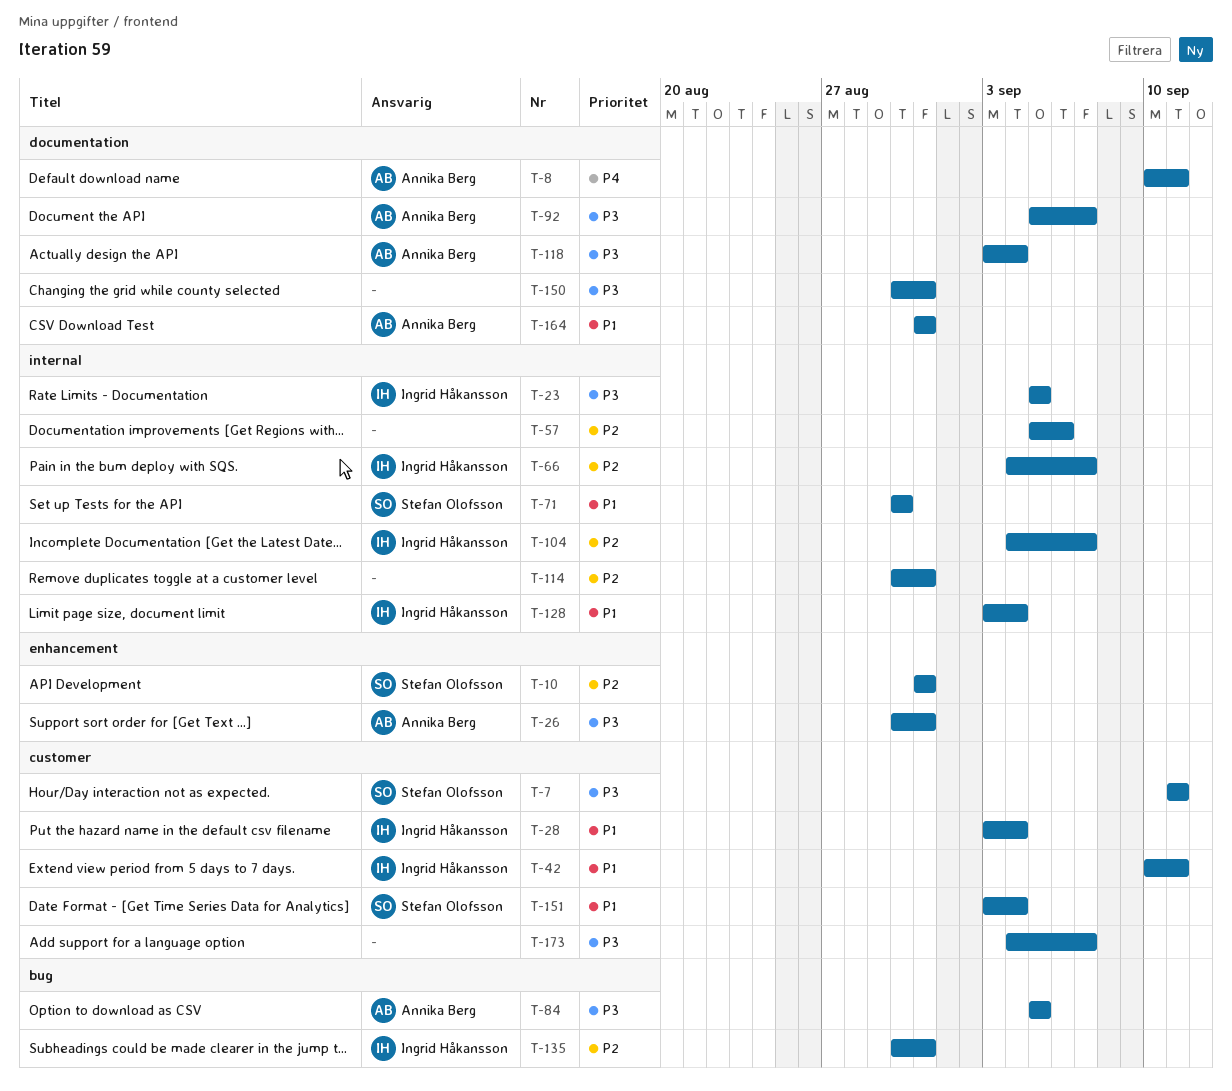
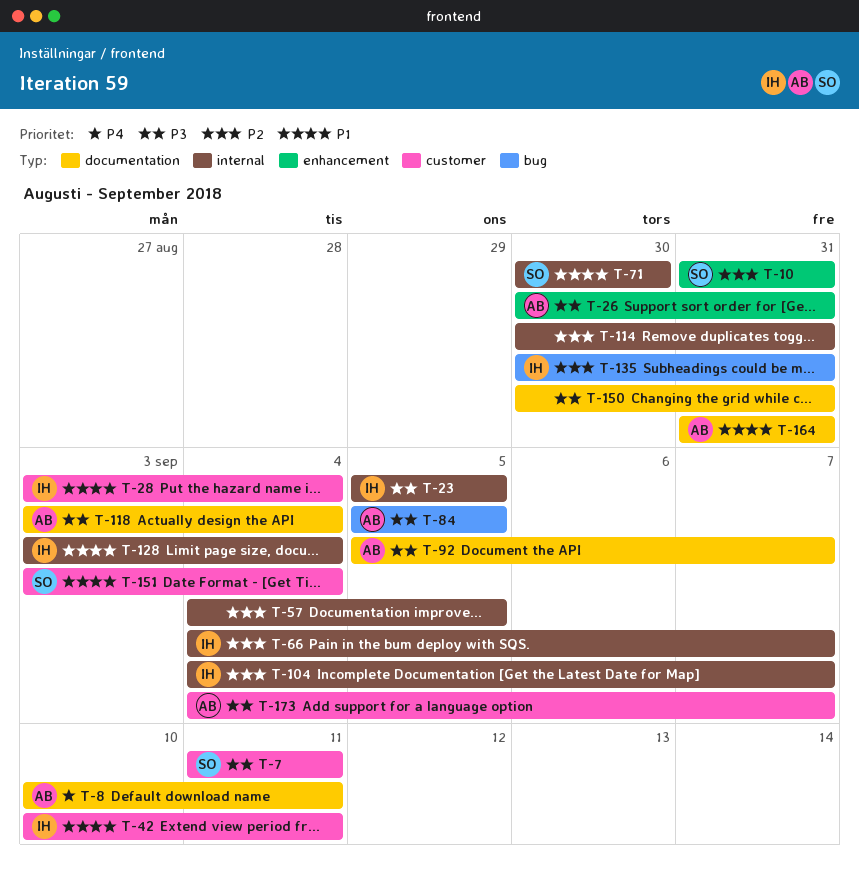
T-57, start: Sep 5 -> Sep 4
T-57, due: Sep 6 -> Sep 5
T-173, owner: none -> Annika Berg

